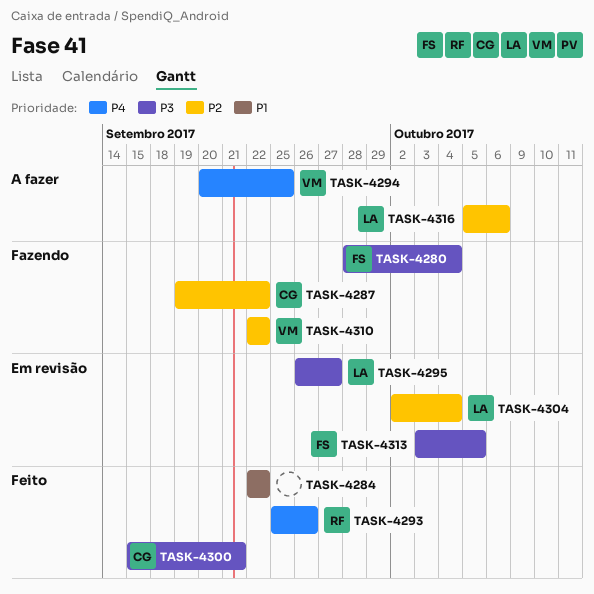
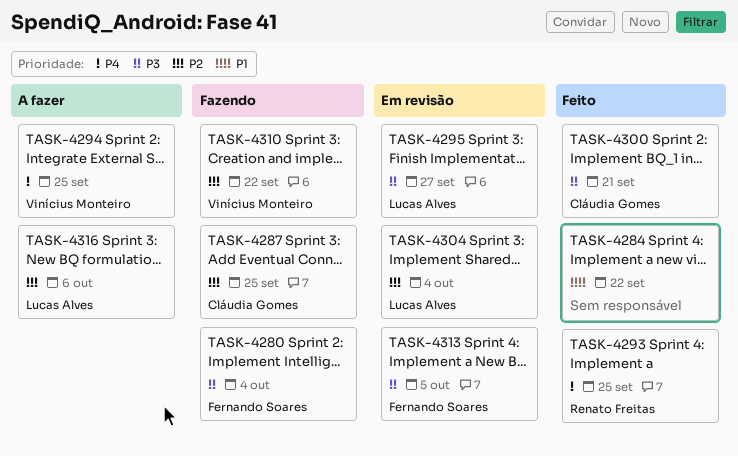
TASK-4287, due: Sep 22 -> Sep 25
TASK-4293, due: Sep 26 -> Sep 25

